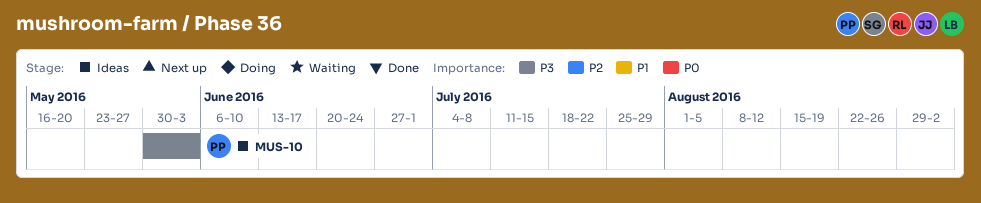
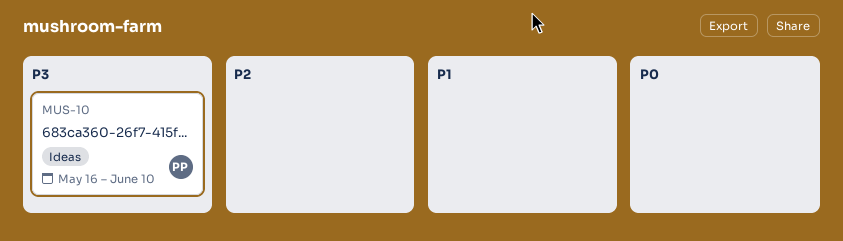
MUS-10, start: May 30 -> May 16
MUS-10, due: Jun 3 -> Jun 10

